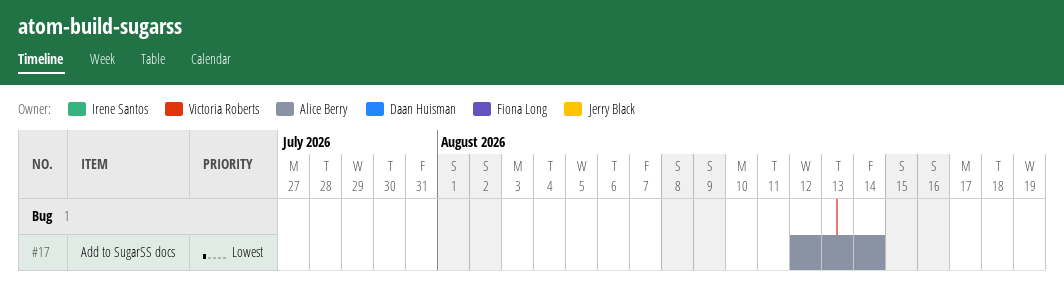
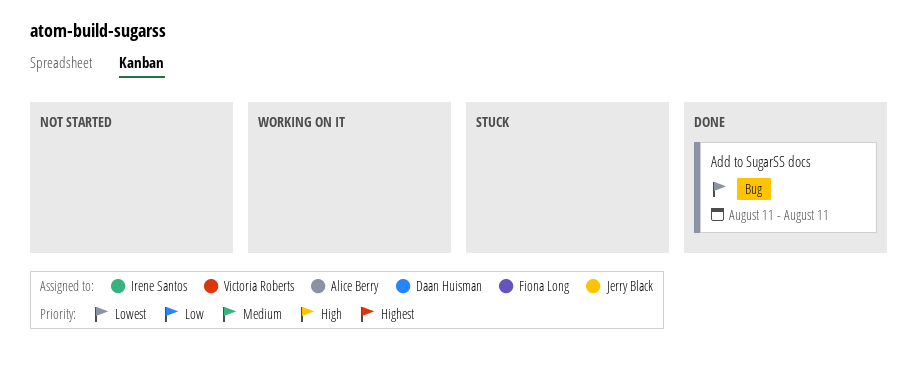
Add to SugarSS docs, start: Aug 12 -> Aug 11
Add to SugarSS docs, due: Aug 14 -> Aug 11

